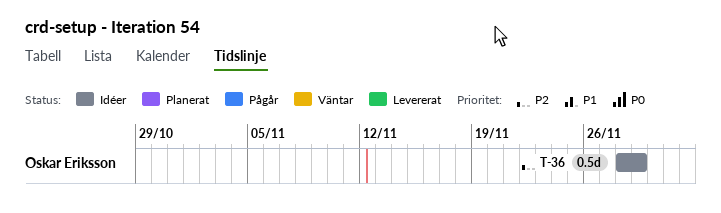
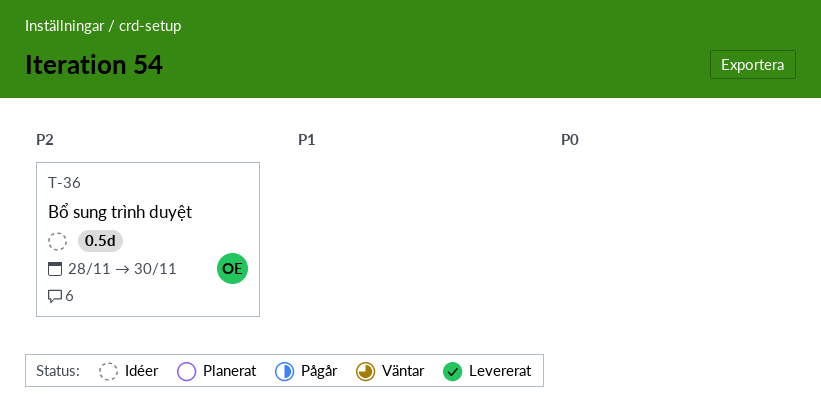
T-36, due: Nov 29 -> Nov 30

